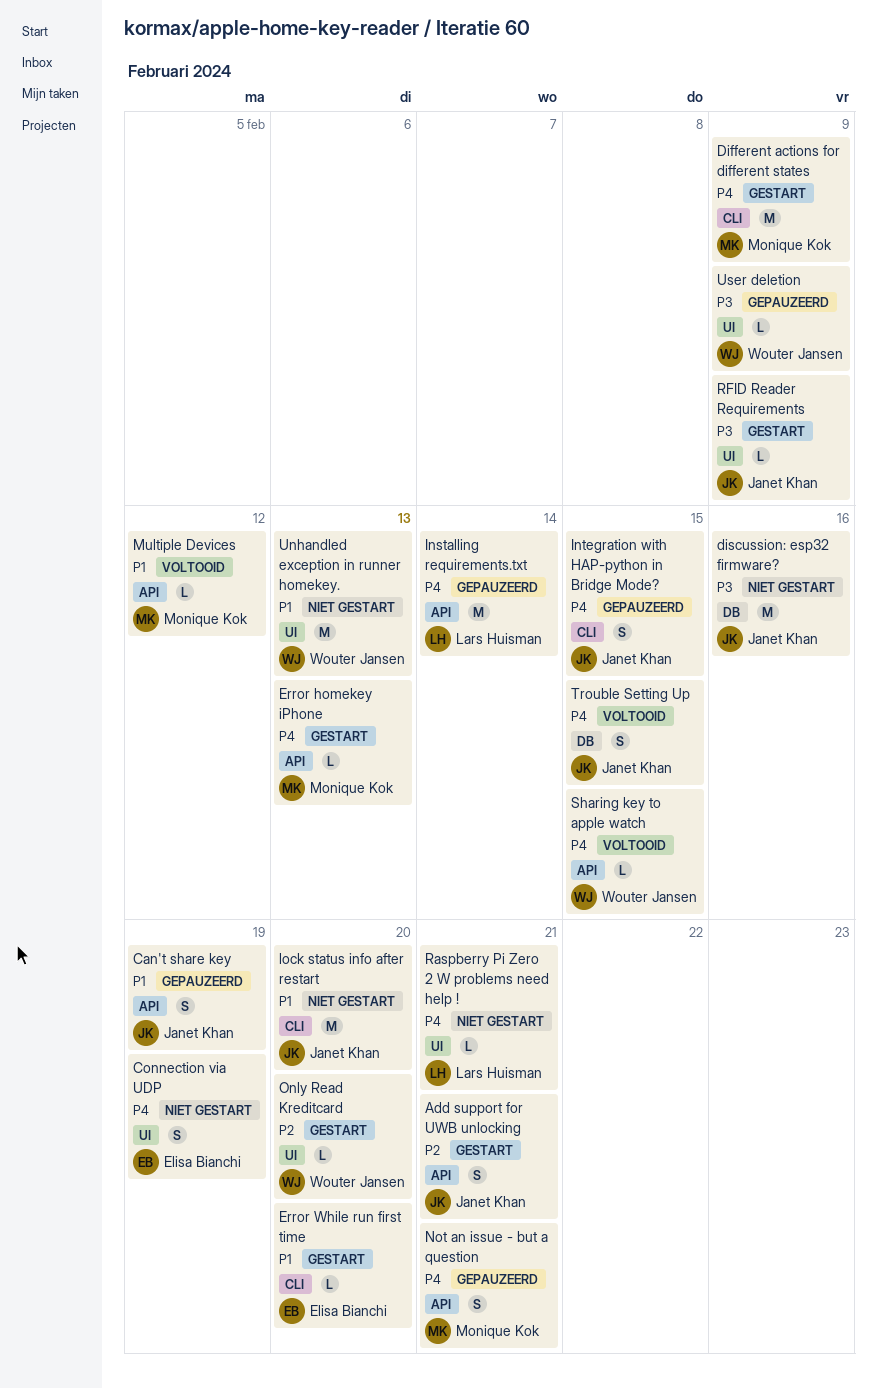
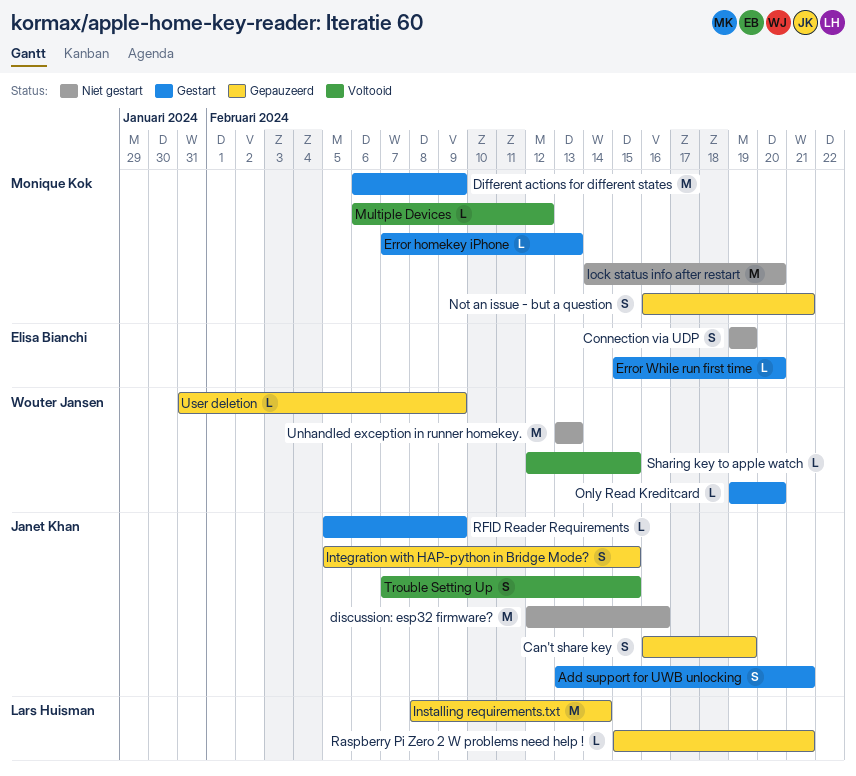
lock status info after restart, owner: Janet Khan -> Monique Kok
Raspberry Pi Zero 2 W problems need help !, status: Niet gestart -> Gepauzeerd

